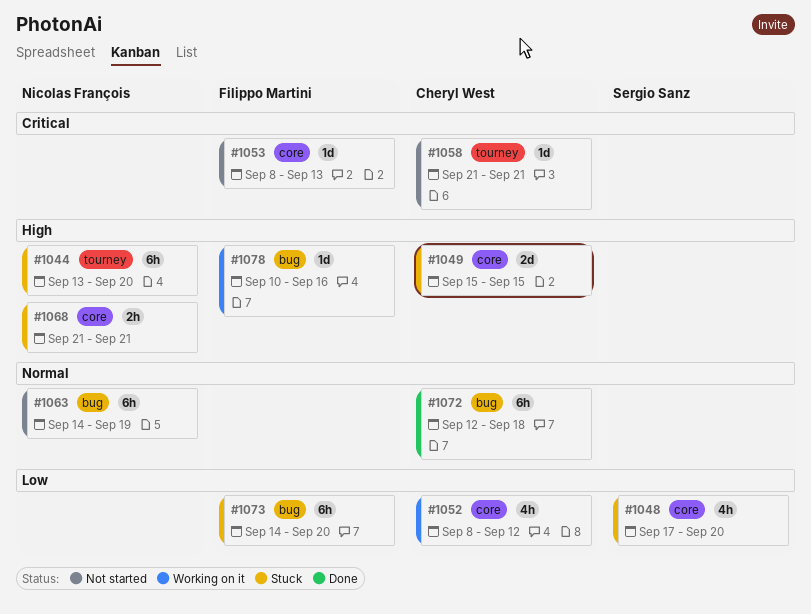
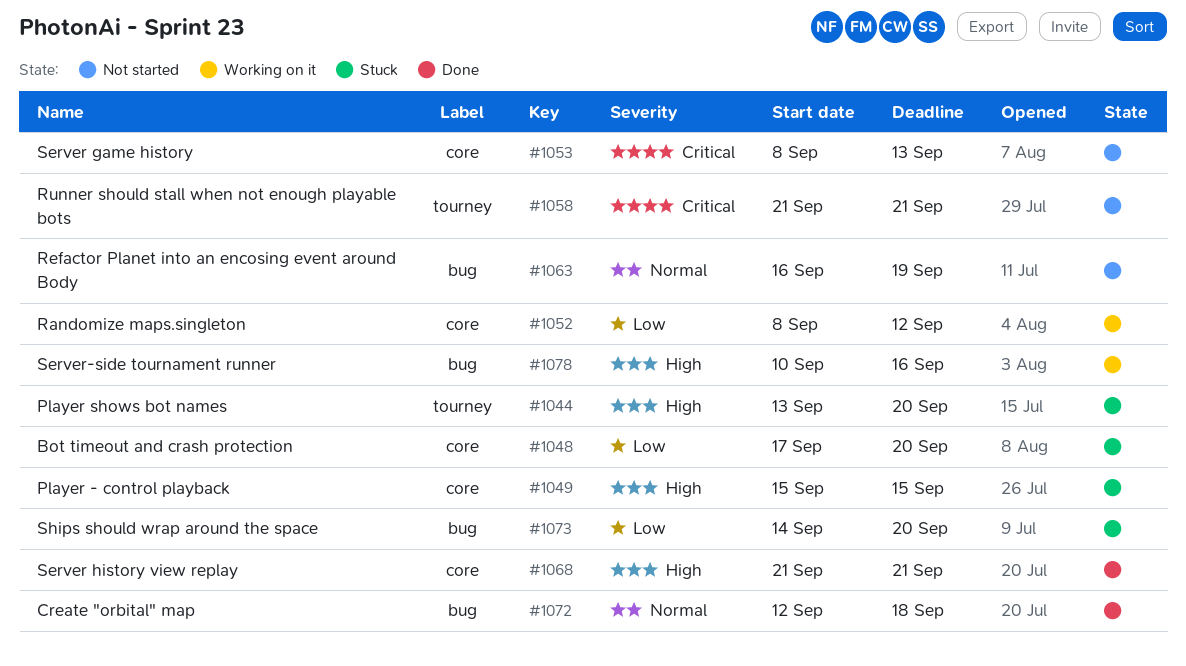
#1063, start: Sep 14 -> Sep 16
#1068, status: Stuck -> Done

